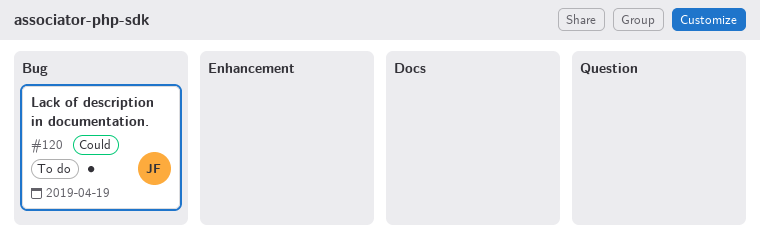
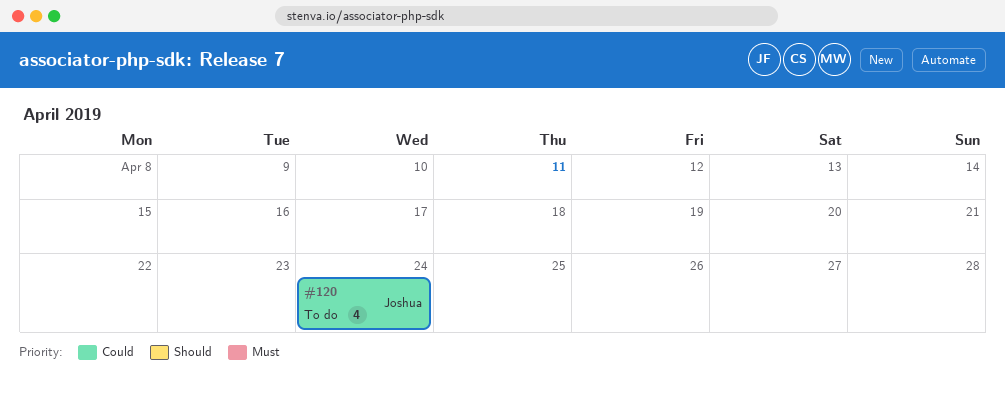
#120, estimate: 1 -> 4
#120, due: Apr 19 -> Apr 24

